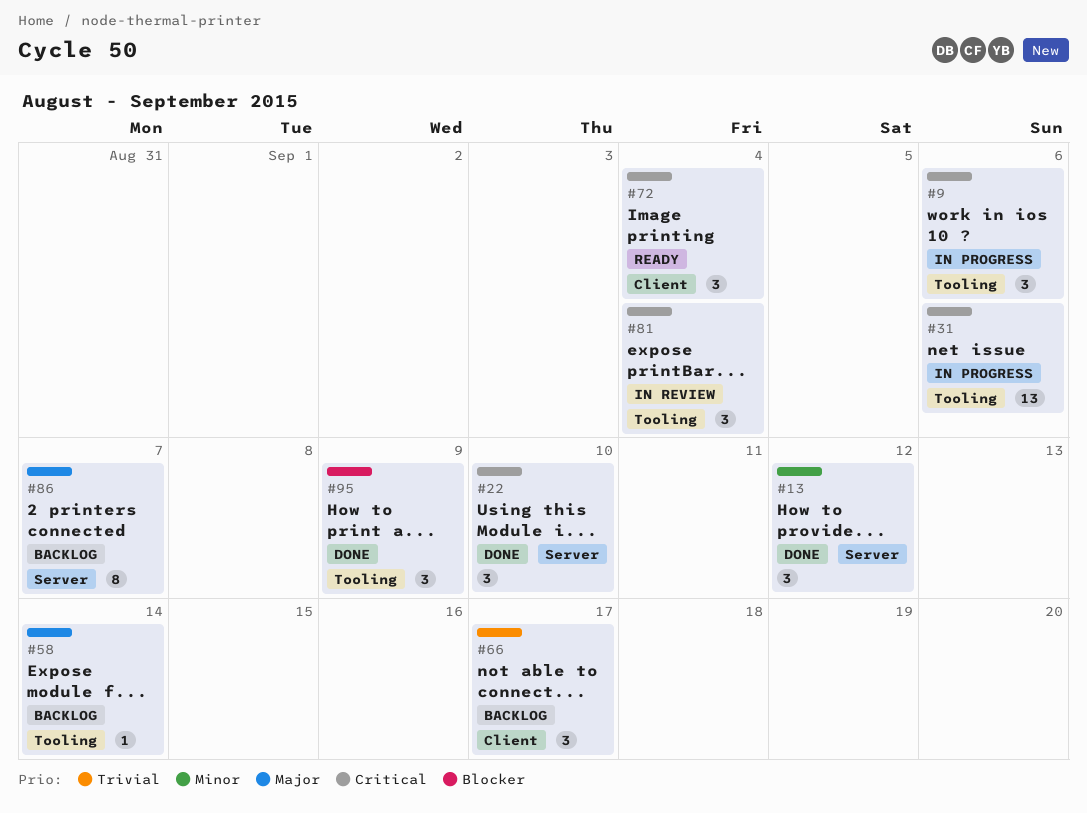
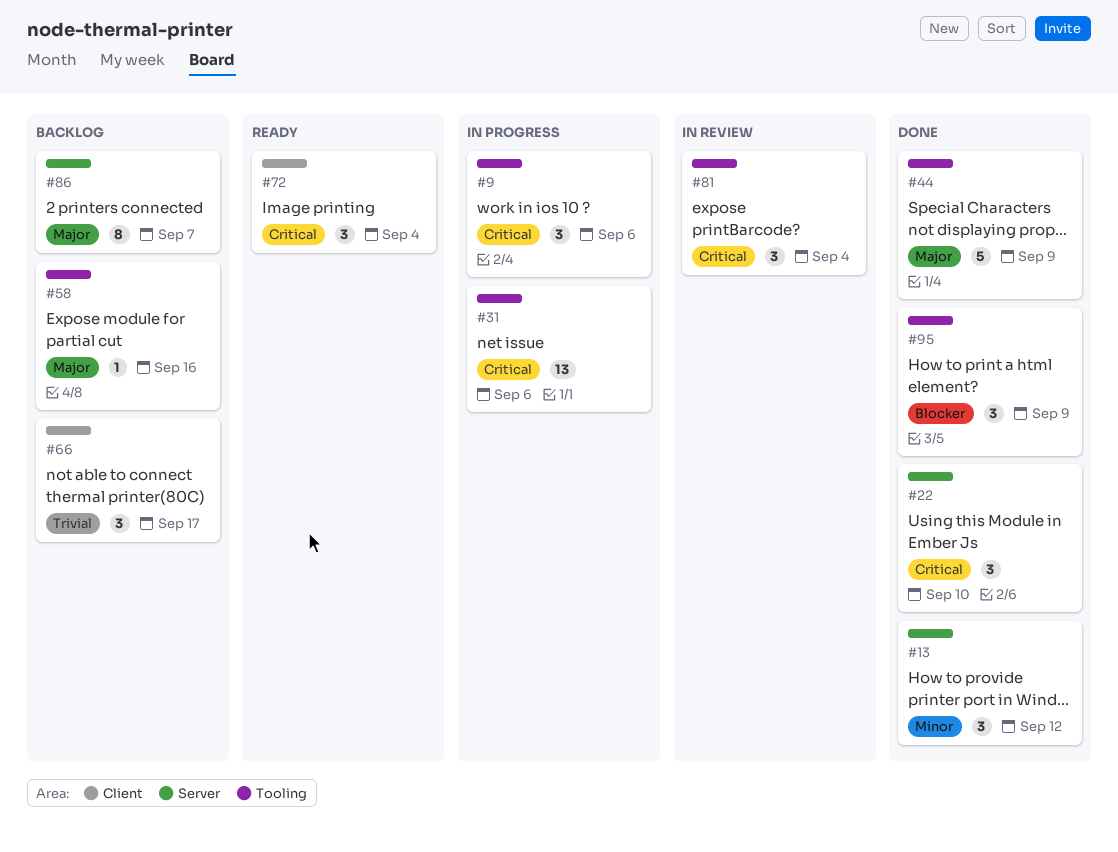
#44: none -> present
#58, due: Sep 14 -> Sep 16

